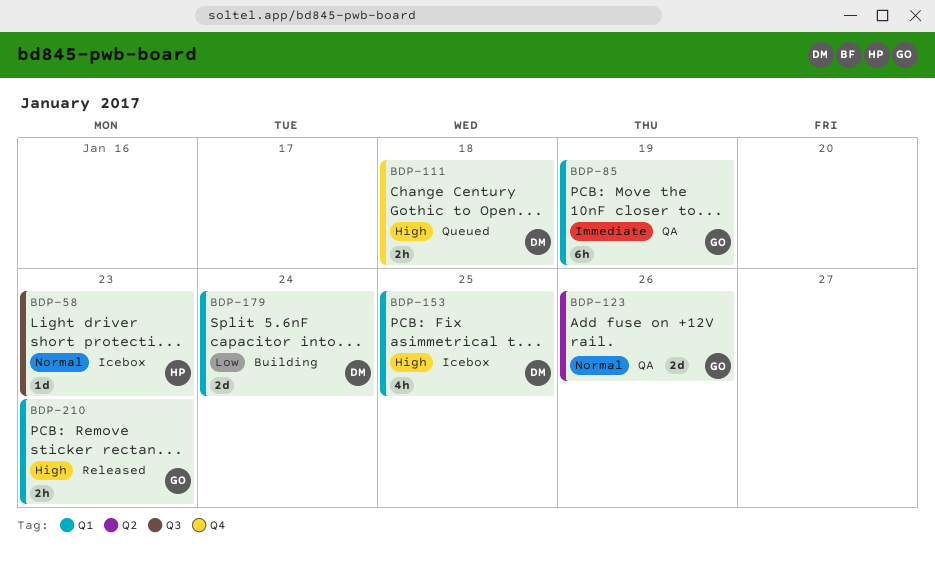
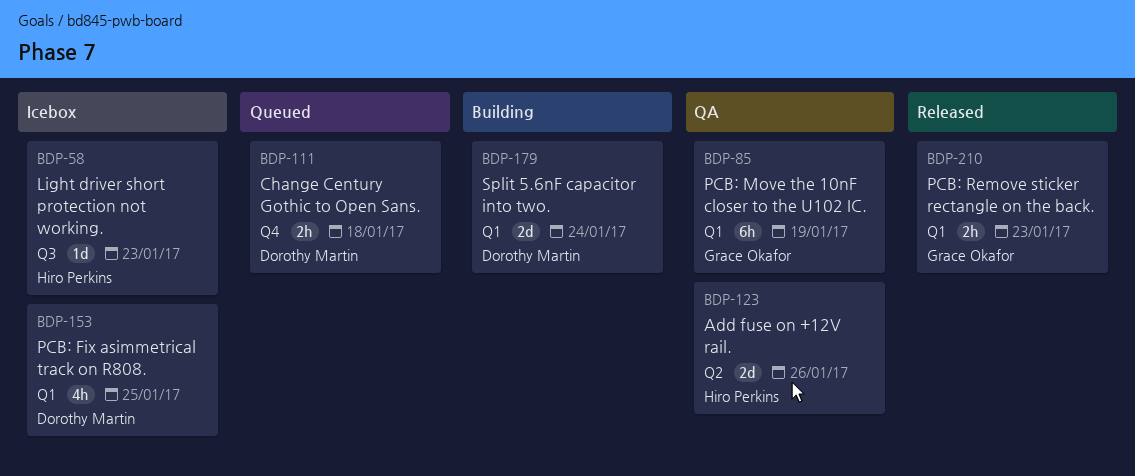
BDP-123, owner: Grace Okafor -> Hiro Perkins

